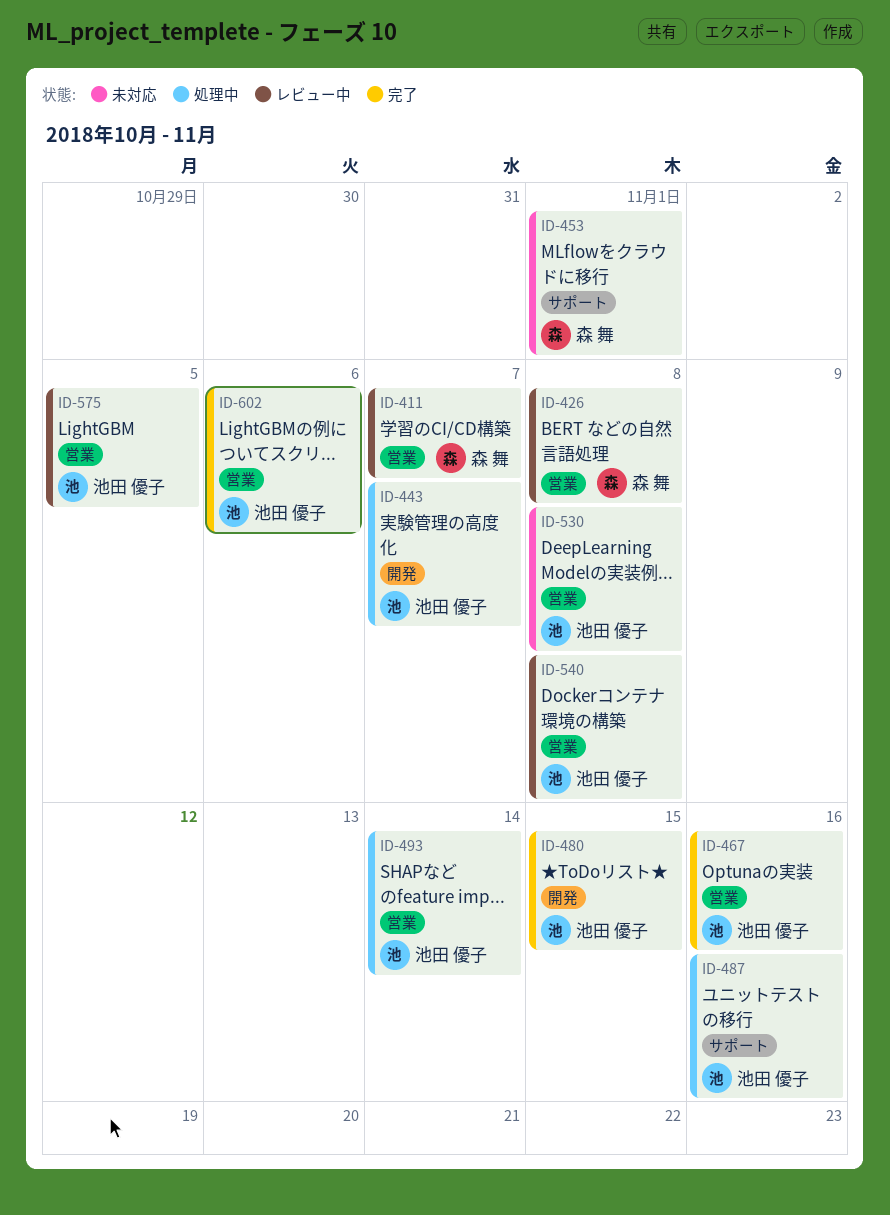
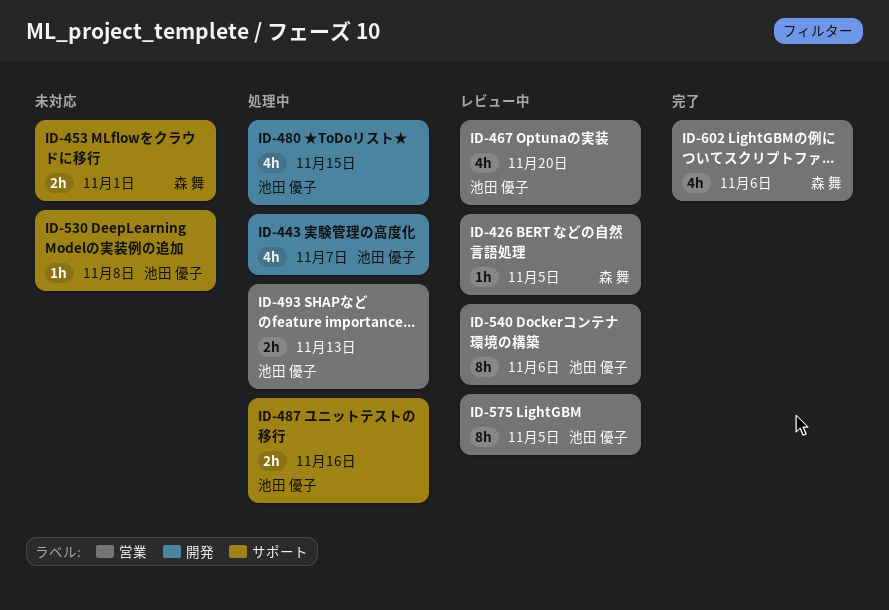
ID-411: present -> none
ID-426, due: Nov 8 -> Nov 5
ID-467, status: 完了 -> レビュー中
ID-467, due: Nov 16 -> Nov 20
ID-480, status: 完了 -> 処理中
ID-493, due: Nov 14 -> Nov 13
ID-530, label: 営業 -> サポート
ID-540, due: Nov 8 -> Nov 6
ID-602, owner: 池田 優子 -> 森 舞

